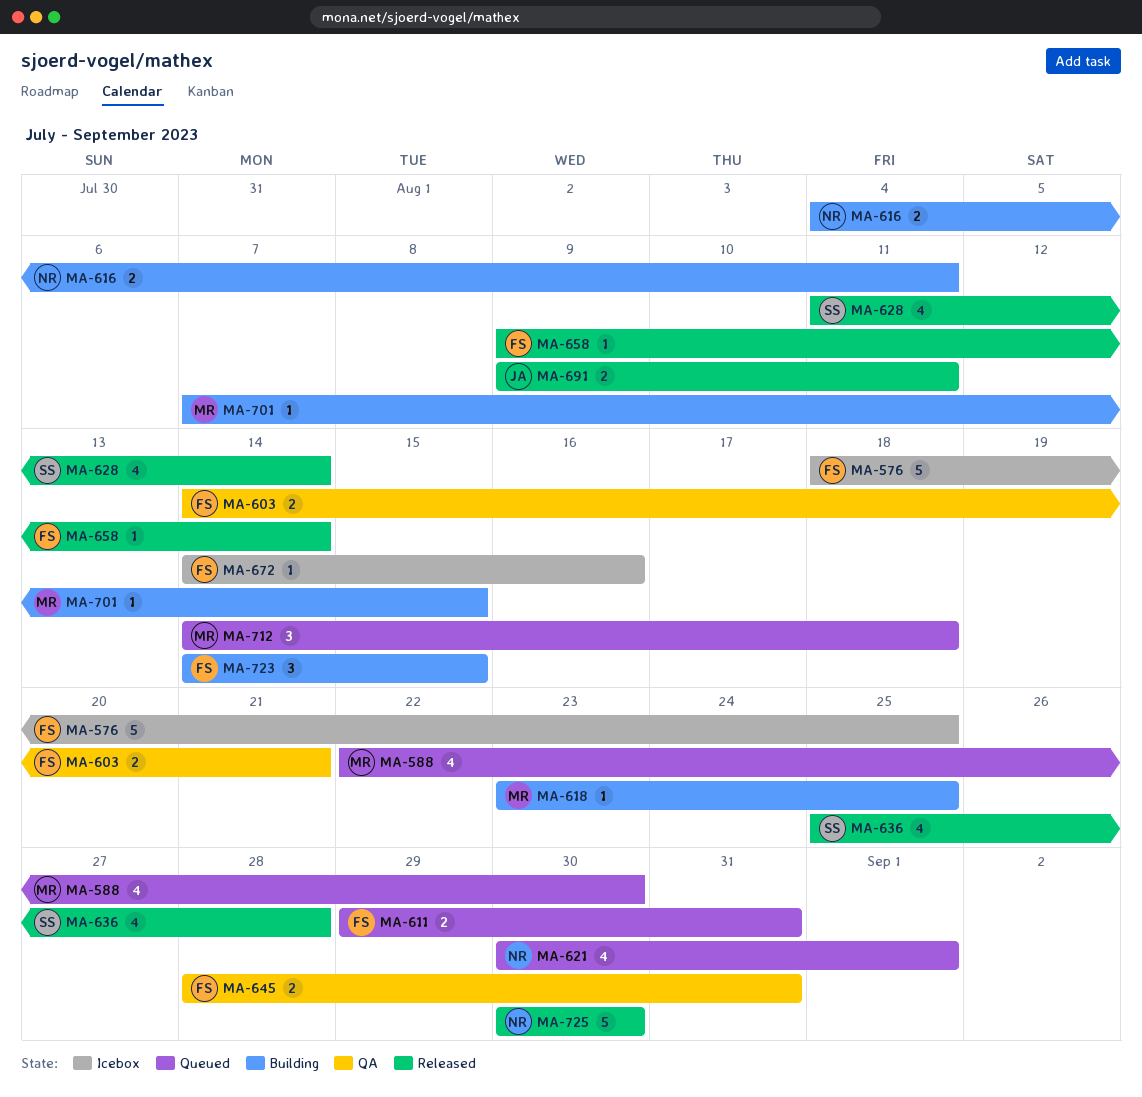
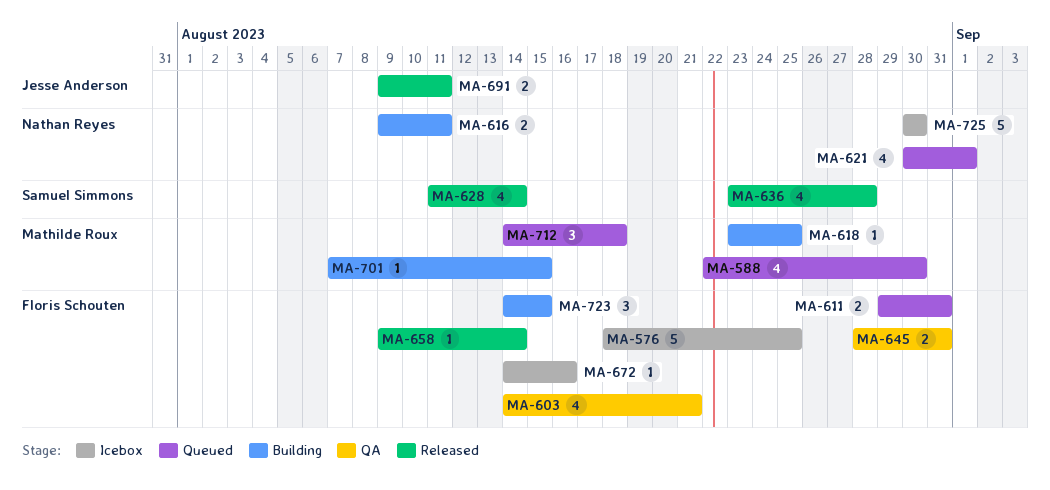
MA-603, estimate: 2 -> 4
MA-616, start: Aug 4 -> Aug 9
MA-636, start: Aug 25 -> Aug 23
MA-725, status: Released -> Icebox

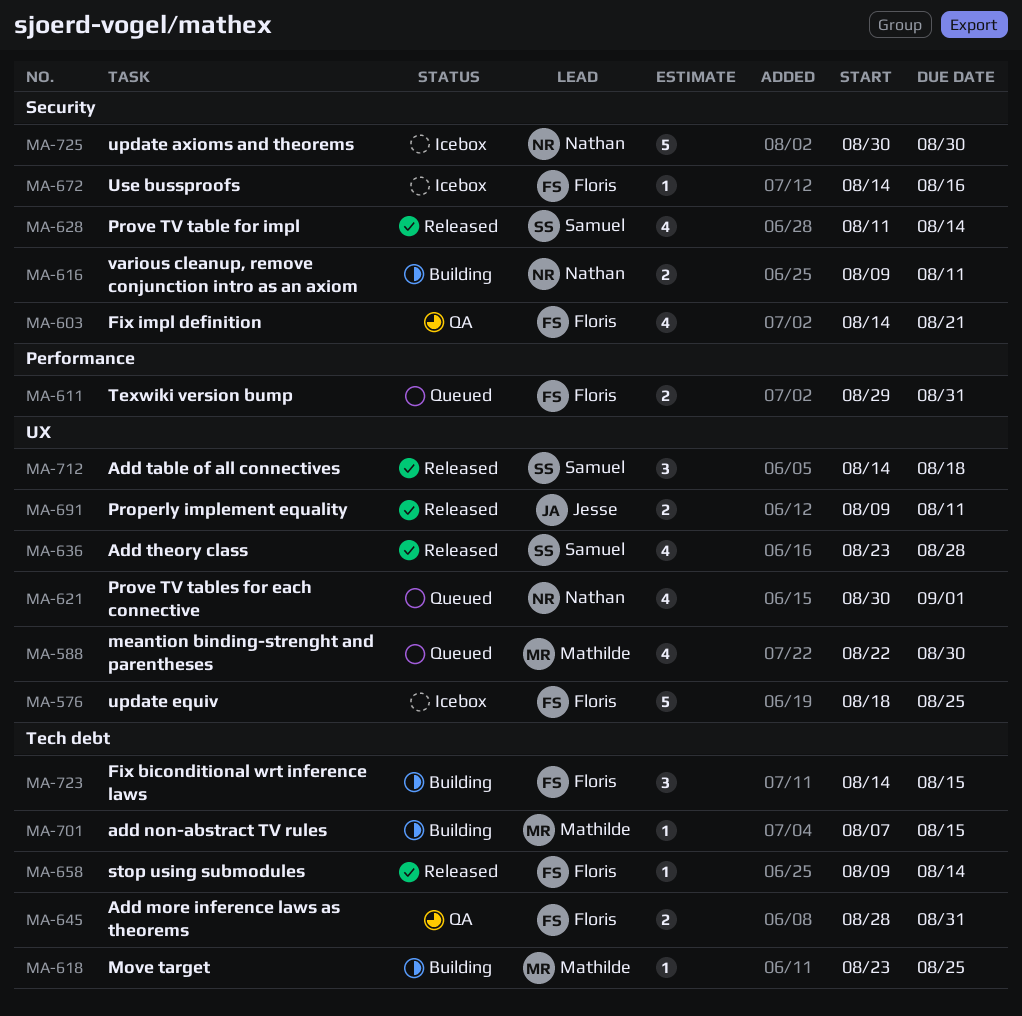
MA-712, status: Queued -> Released
MA-712, owner: Mathilde Roux -> Samuel Simmons

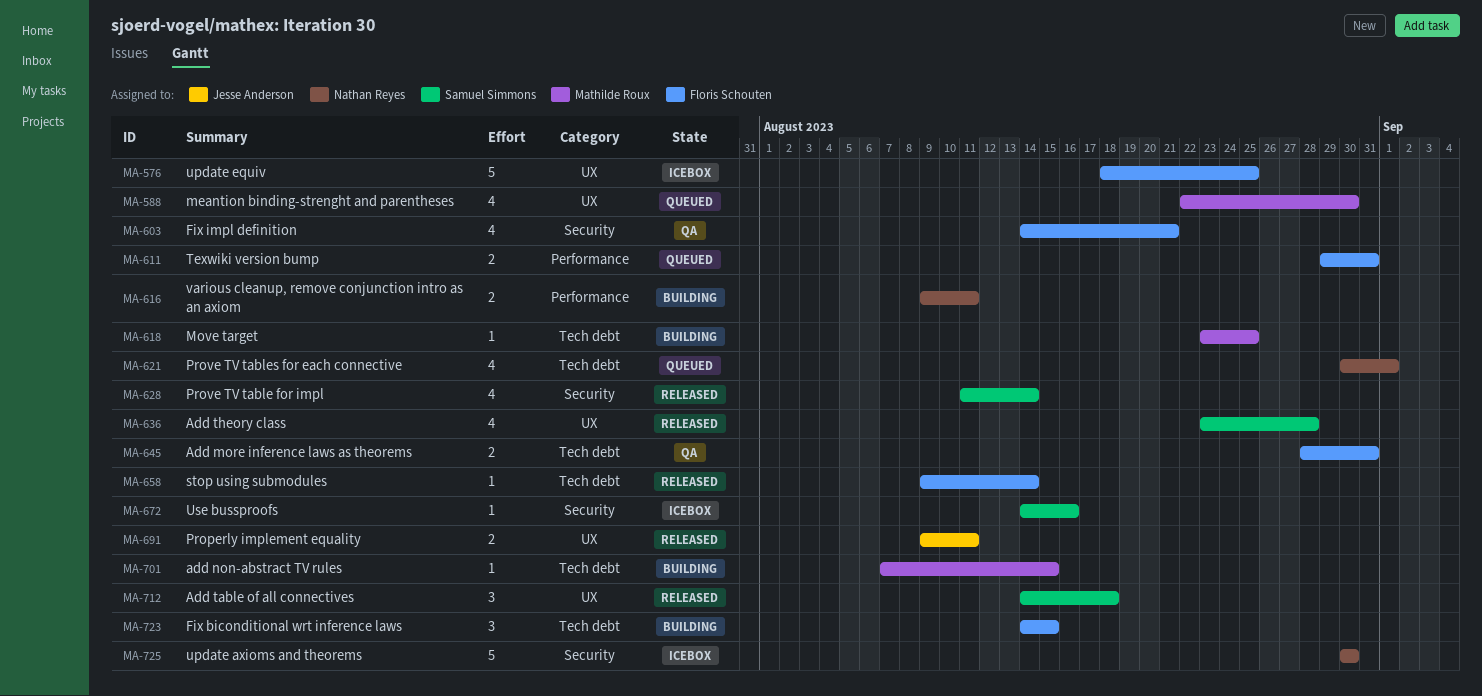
MA-616, label: Security -> Performance
MA-621, label: UX -> Tech debt
MA-672, owner: Floris Schouten -> Samuel Simmons

